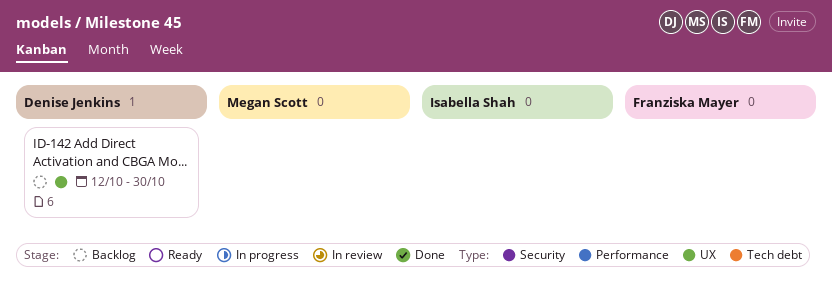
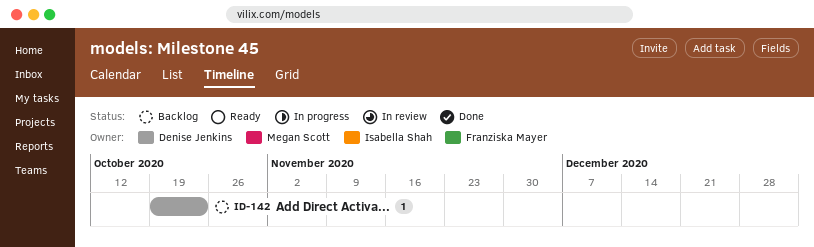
ID-142, start: Oct 12 -> Oct 19
ID-142, due: Oct 30 -> Oct 23

